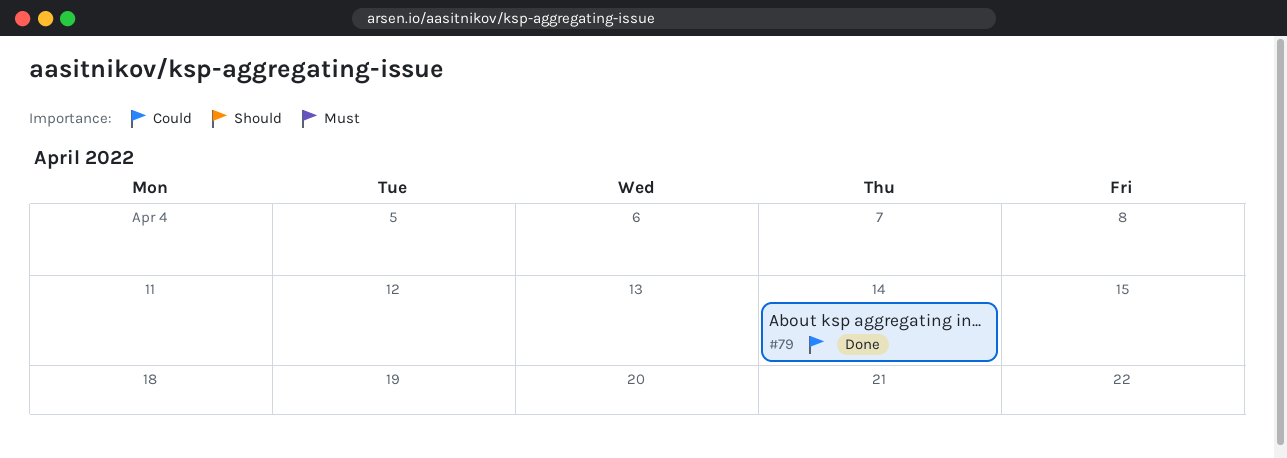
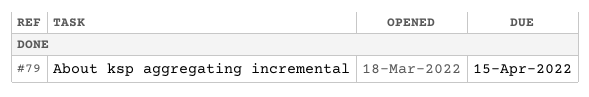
#79, due: Apr 14 -> Apr 15

